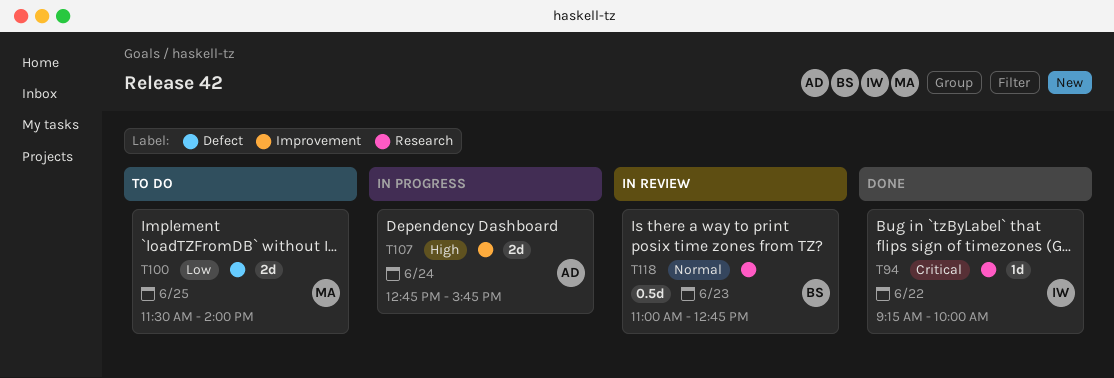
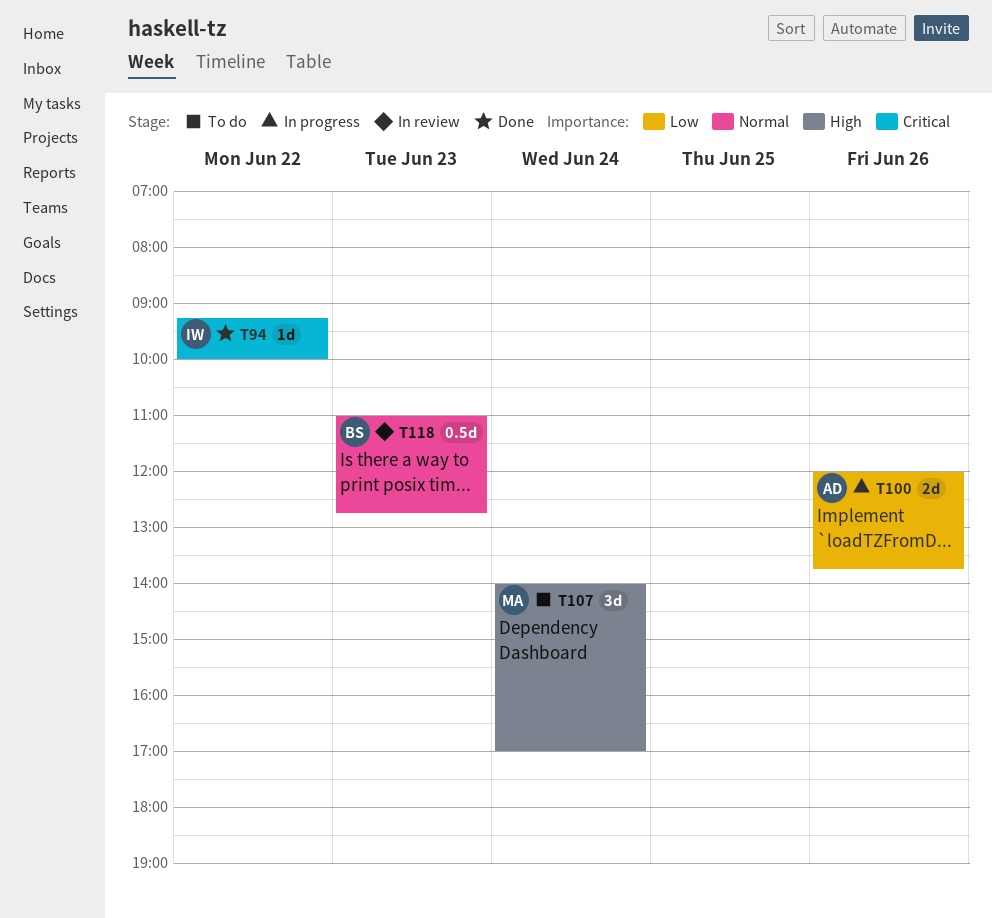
T100, status: To do -> In progress
T100, owner: MA -> AD
T100, day: Jun 25 -> Jun 26
T100, begins: 11:30 -> 12:00
T100, ends: 14:00 -> 13:45
T107, status: In progress -> To do
T107, owner: AD -> MA
T107, estimate: 2d -> 3d
T107, begins: 12:45 -> 14:00
T107, ends: 15:45 -> 17:00

